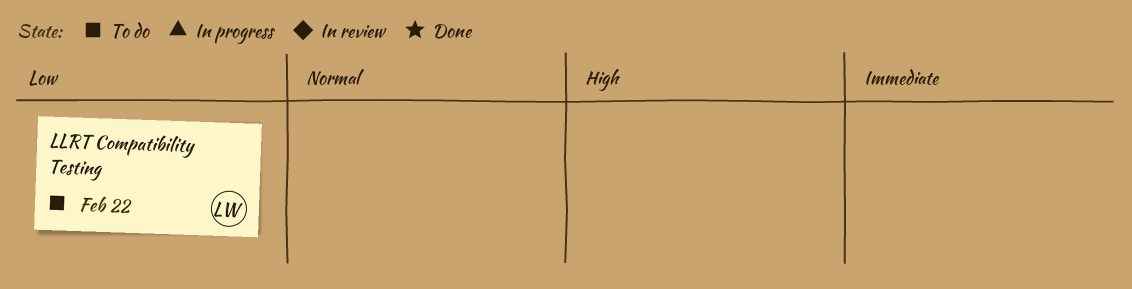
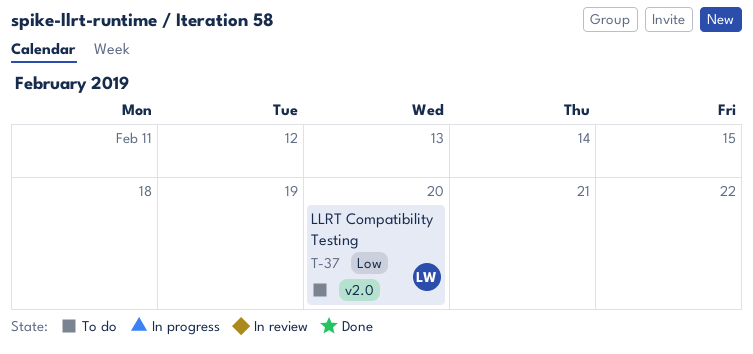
LLRT Compatibility Testing, due: Feb 22 -> Feb 20

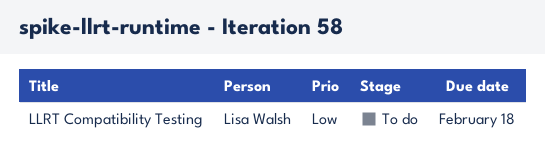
LLRT Compatibility Testing, due: Feb 20 -> Feb 18

